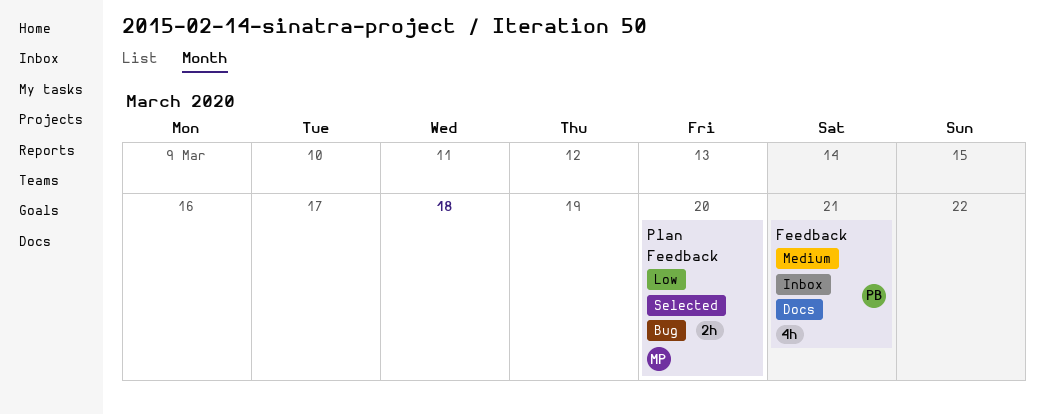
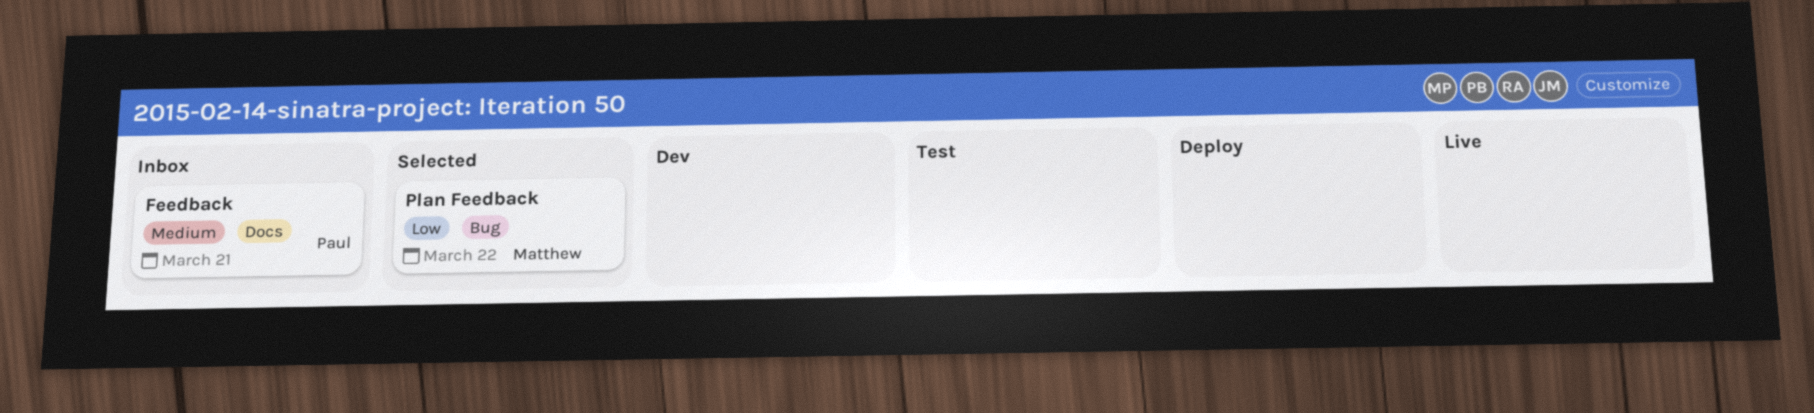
Plan Feedback, due: Mar 20 -> Mar 22

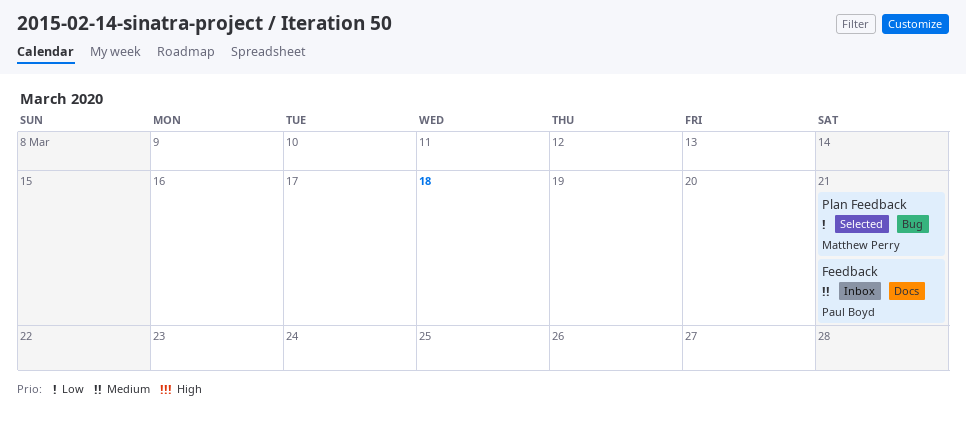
Plan Feedback, due: Mar 22 -> Mar 21

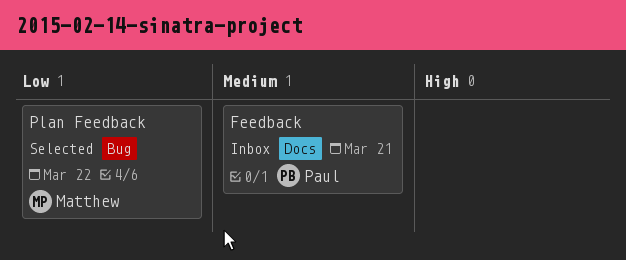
Plan Feedback, due: Mar 21 -> Mar 22

